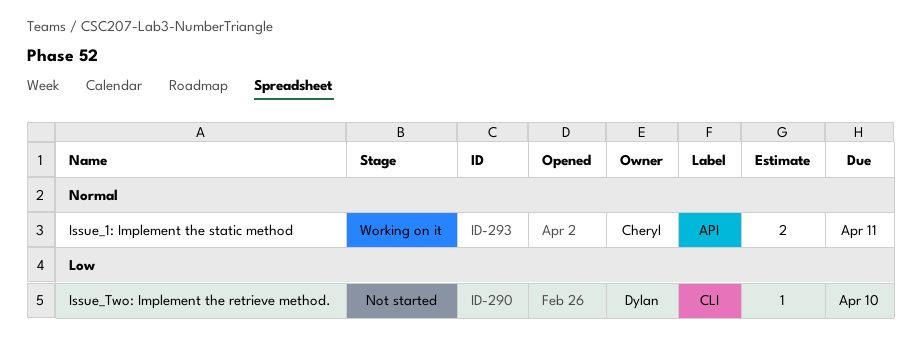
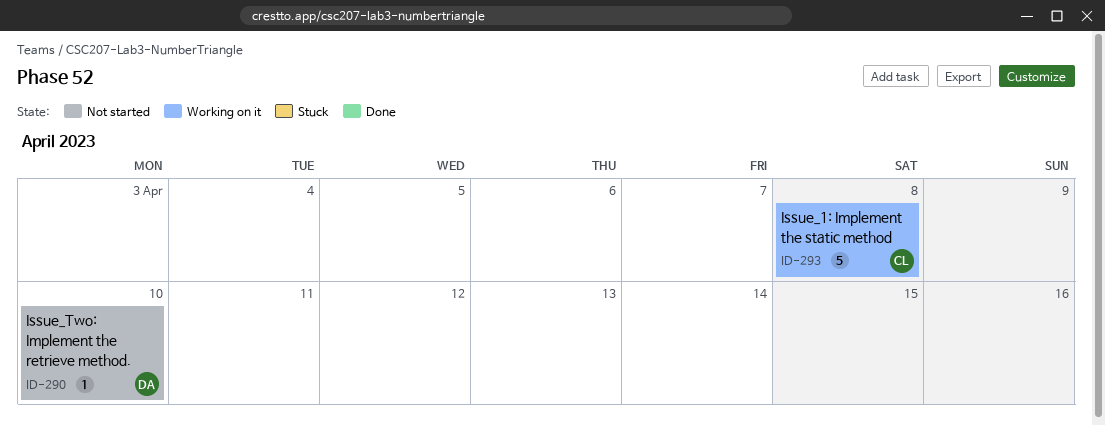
ID-293, estimate: 2 -> 5
ID-293, due: Apr 11 -> Apr 8

